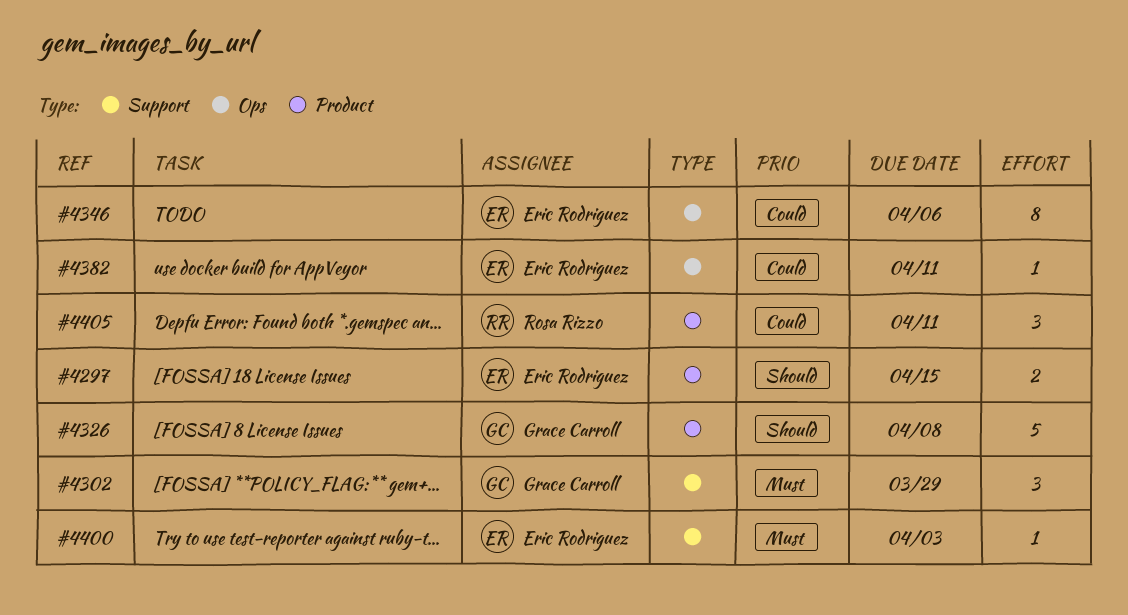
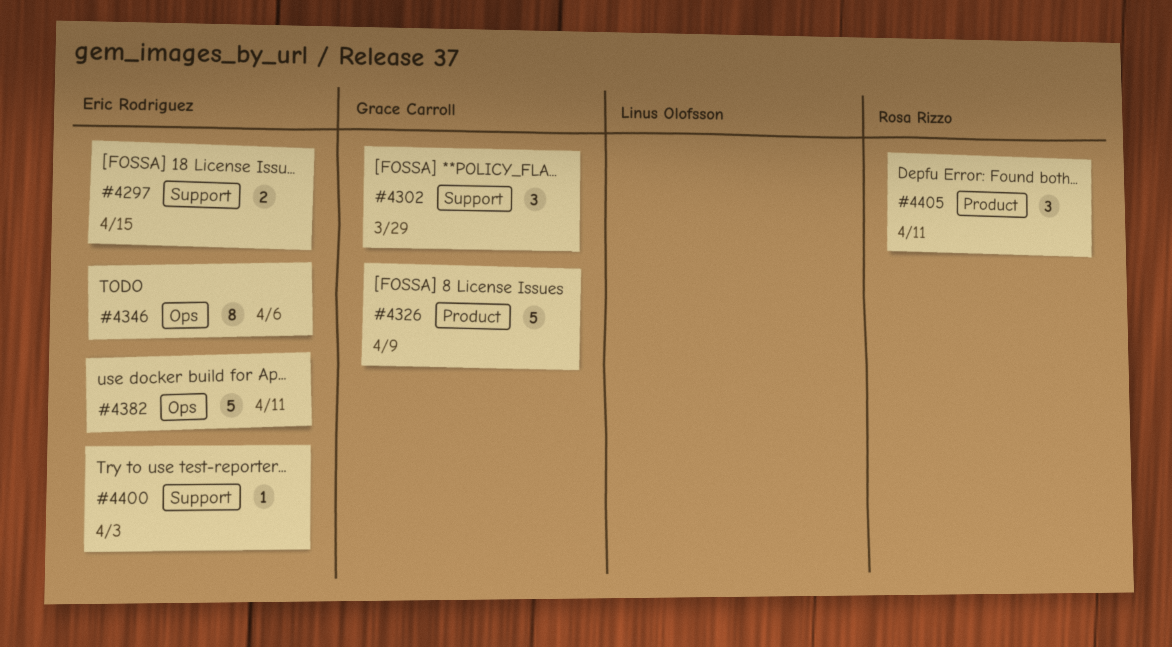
#4297, label: Product -> Support
#4326, due: Apr 8 -> Apr 9
#4382, estimate: 1 -> 5

